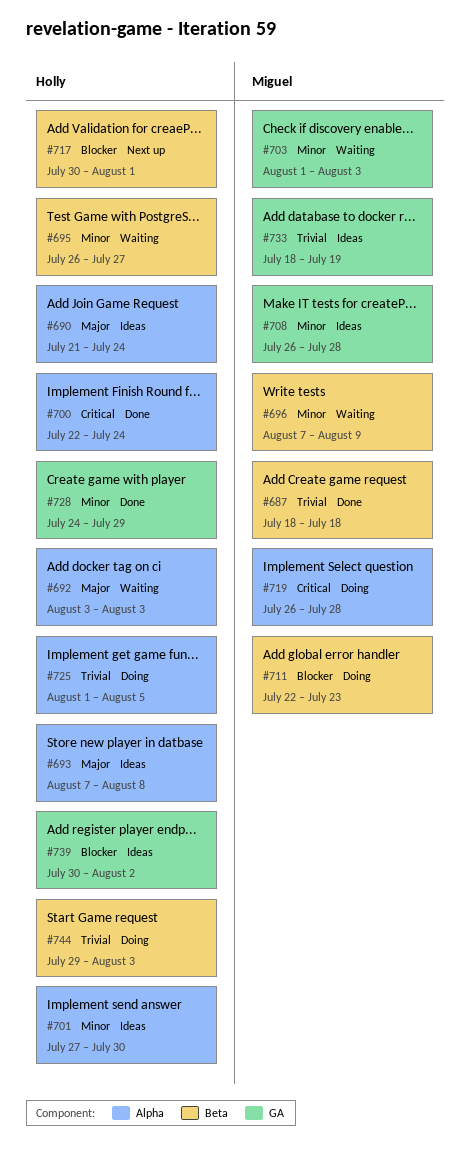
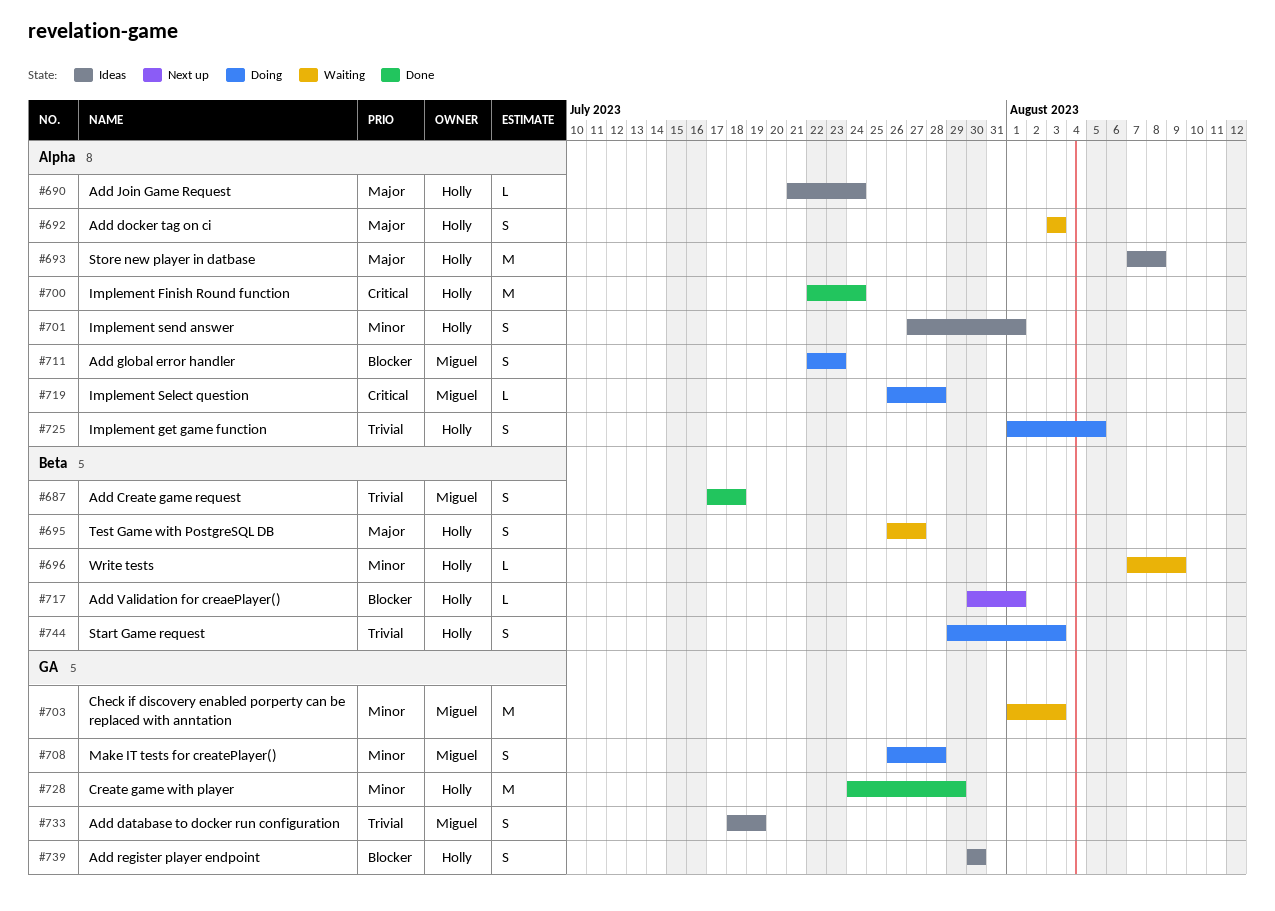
#687, start: Jul 18 -> Jul 17
#695, priority: Minor -> Major
#696, owner: Miguel -> Holly
#701, due: Jul 30 -> Aug 1
#708, status: Ideas -> Doing
#711, label: Beta -> Alpha
#739, due: Aug 2 -> Jul 30

